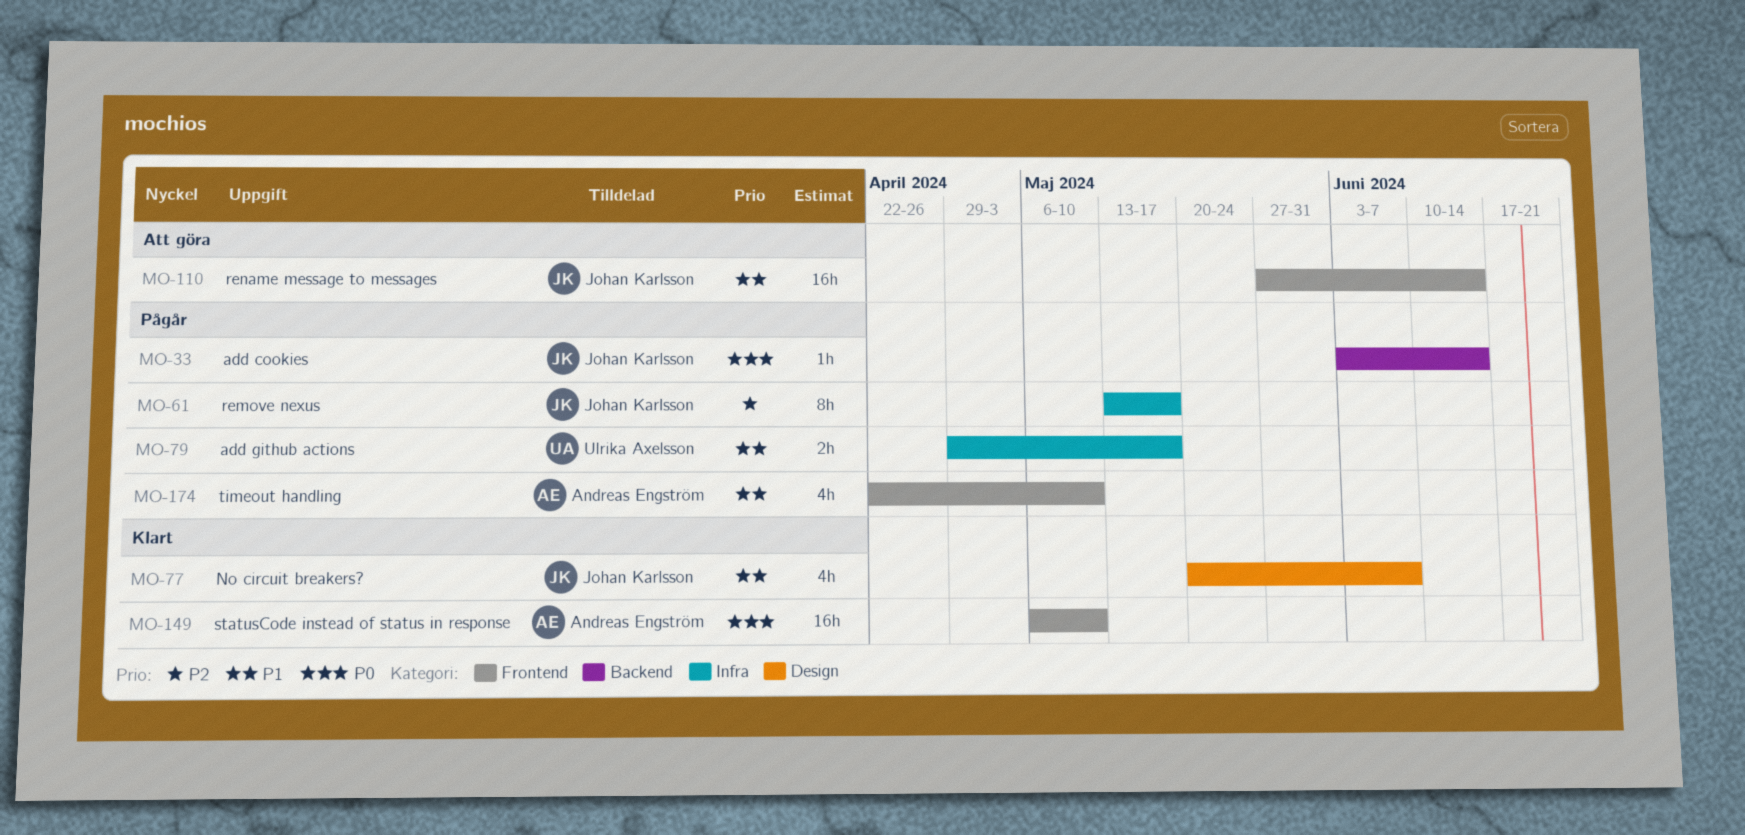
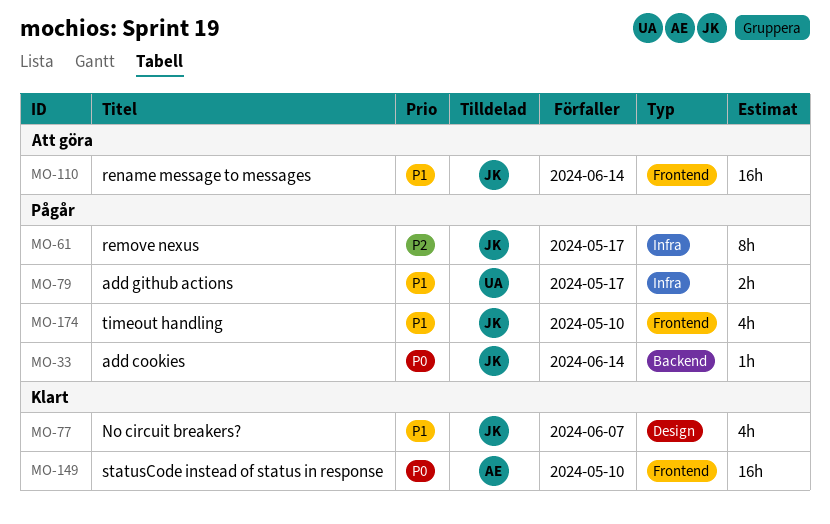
MO-174, owner: Andreas Engström -> Johan Karlsson

